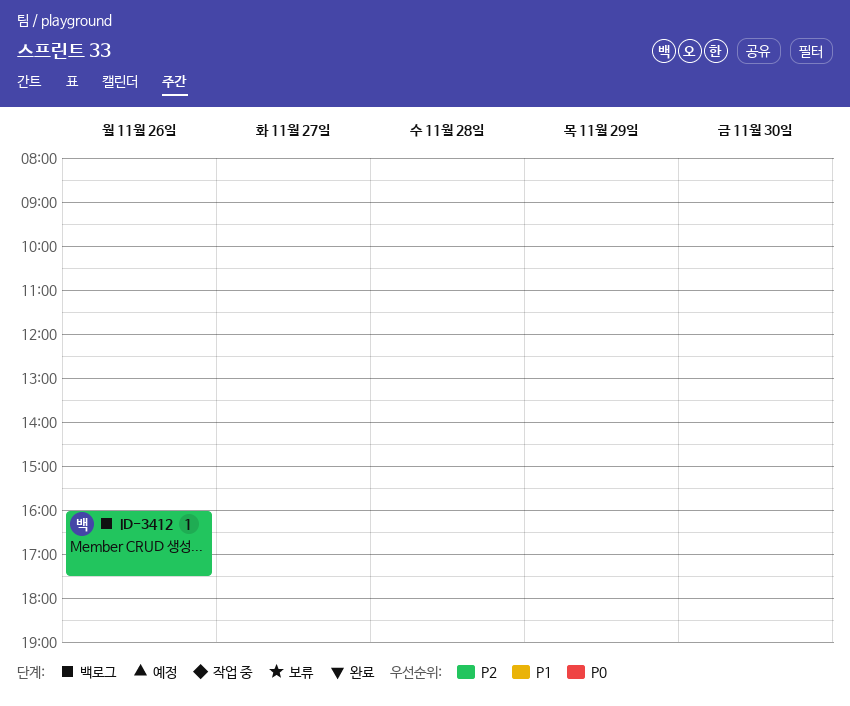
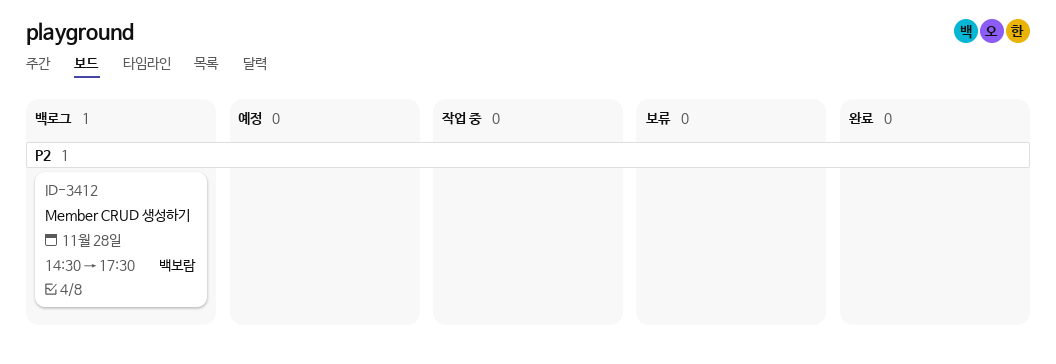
ID-3412, day: Nov 26 -> Nov 28
ID-3412, begins: 16:00 -> 14:30

